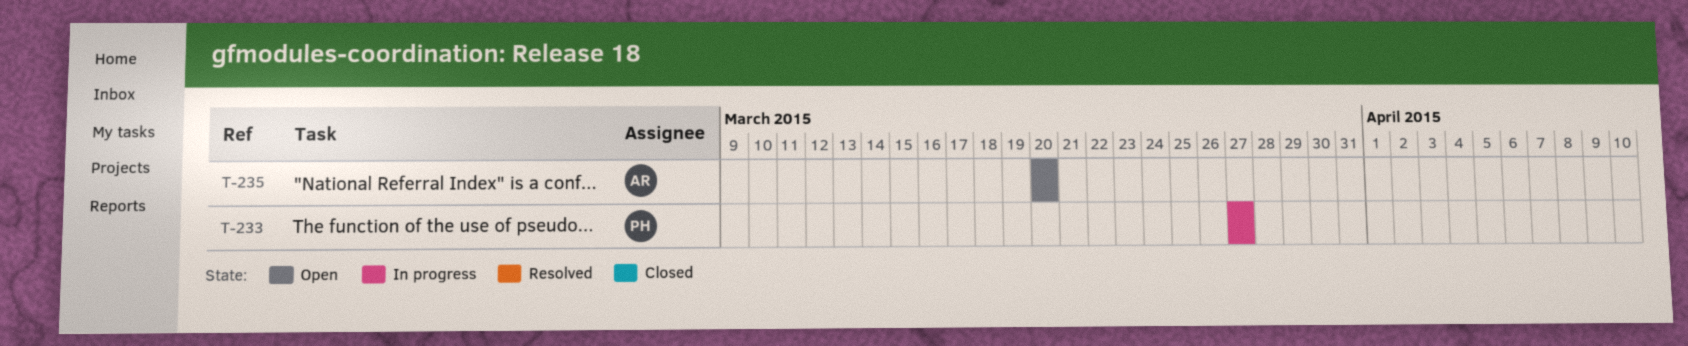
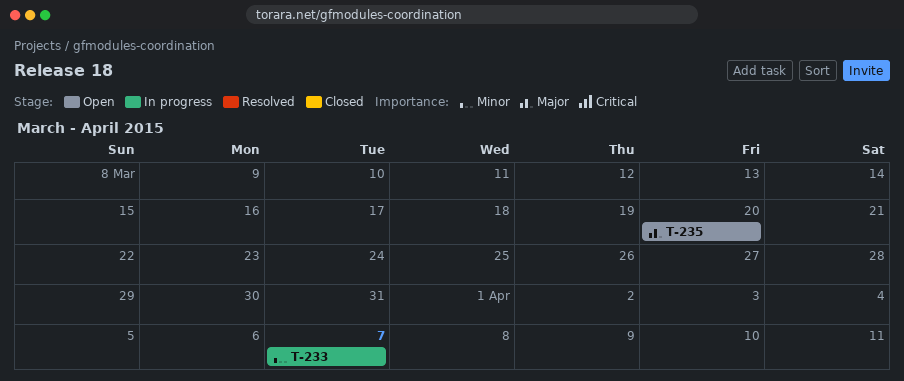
T-233, start: Mar 27 -> Apr 7
T-233, due: Mar 27 -> Apr 7

